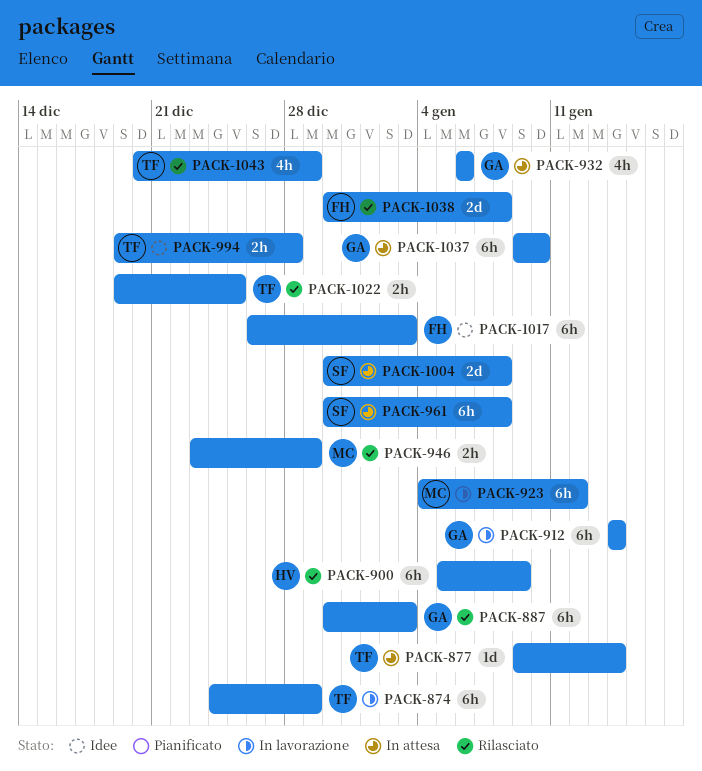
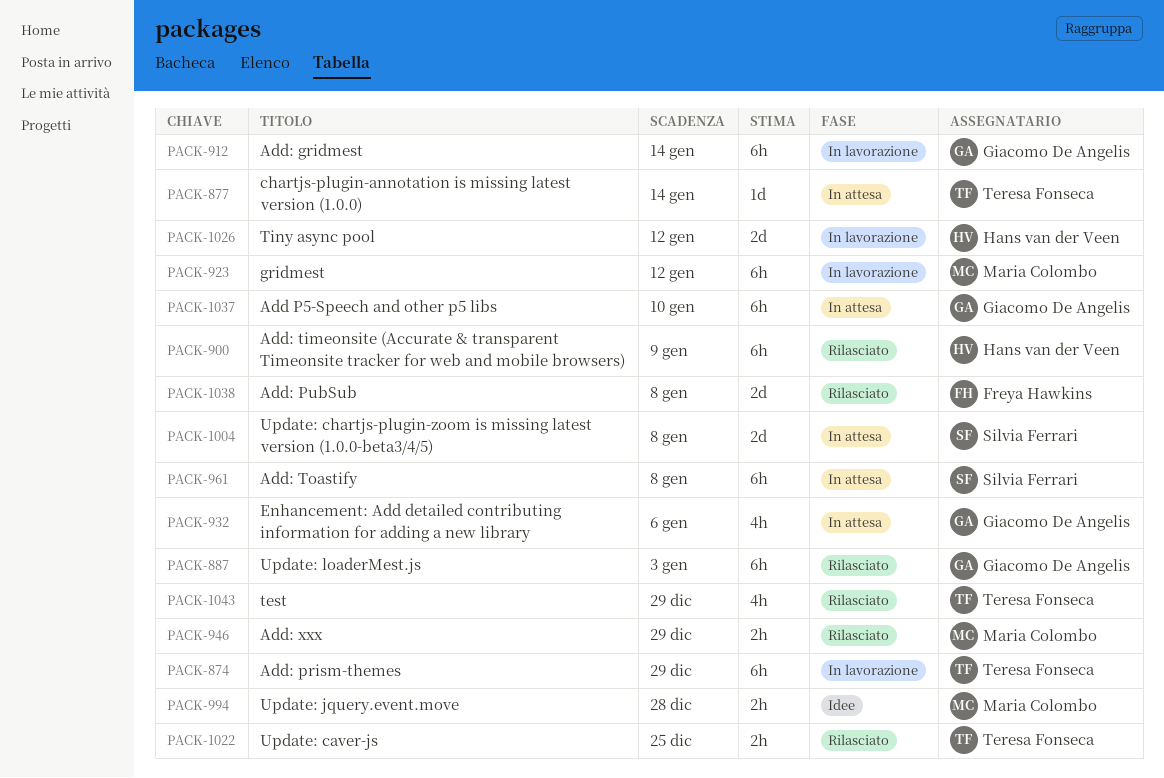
PACK-994, owner: Teresa Fonseca -> Maria Colombo
PACK-1017: present -> none
PACK-1026: none -> present

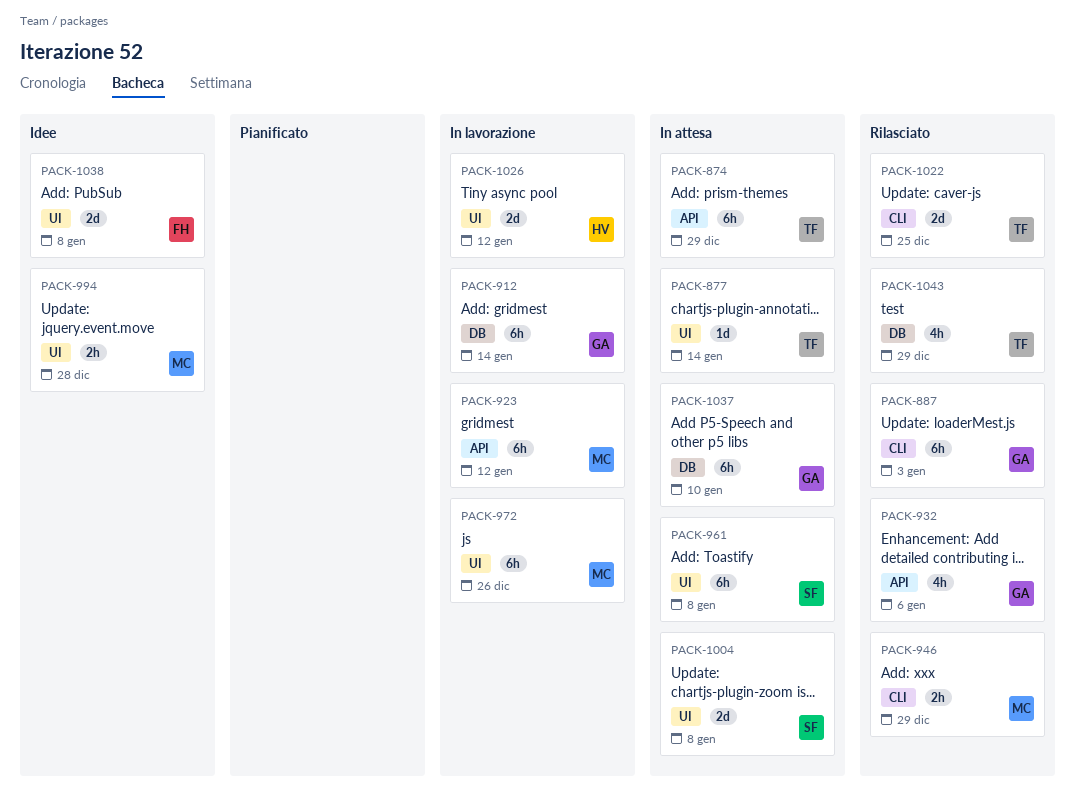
PACK-874, status: In lavorazione -> In attesa
PACK-900: present -> none
PACK-932, status: In attesa -> Rilasciato
PACK-972: none -> present
PACK-1022, estimate: 2h -> 2d
PACK-1038, status: Rilasciato -> Idee

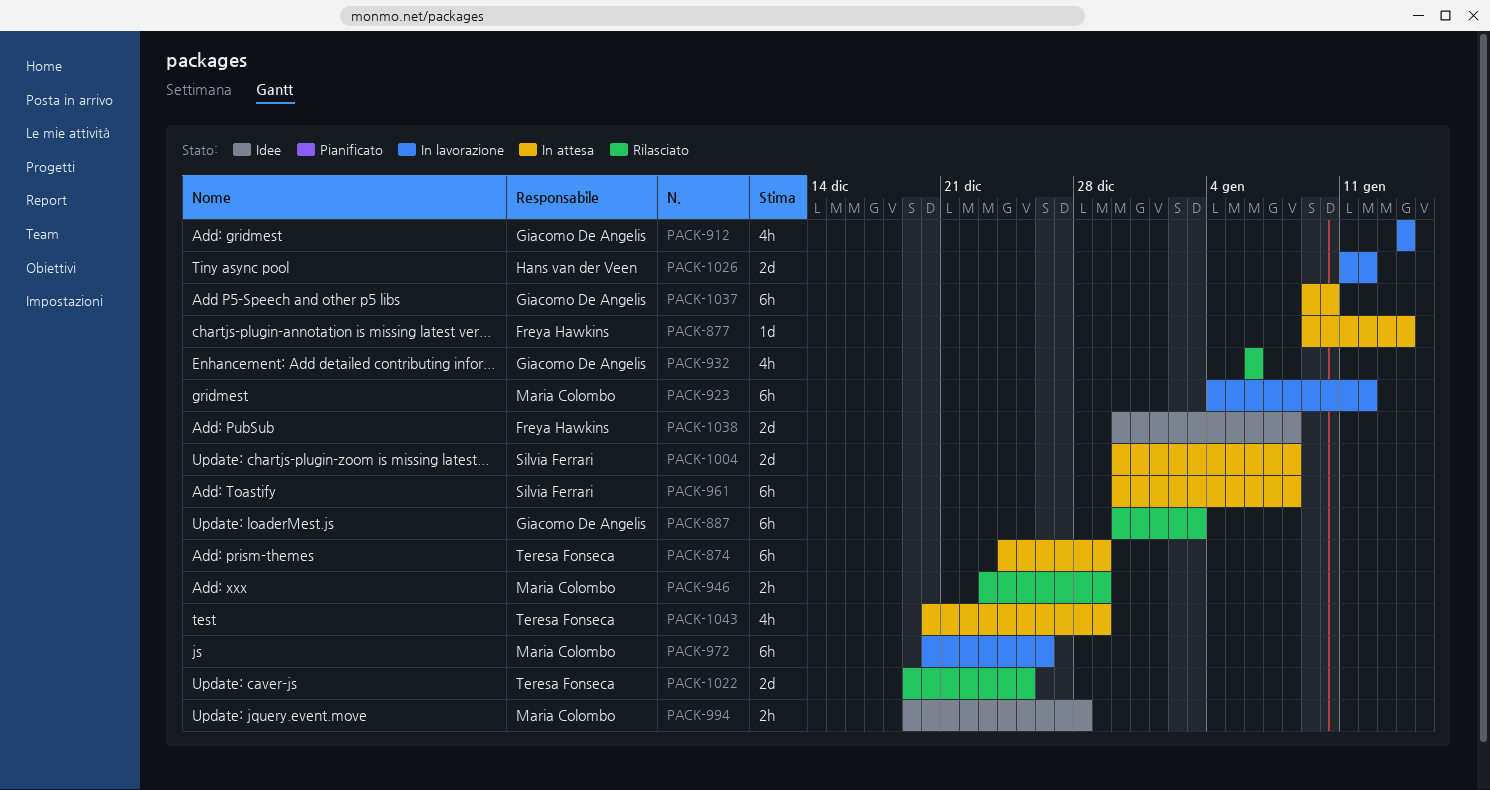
PACK-877, owner: Teresa Fonseca -> Freya Hawkins
PACK-912, estimate: 6h -> 4h
PACK-1043, status: Rilasciato -> In attesa

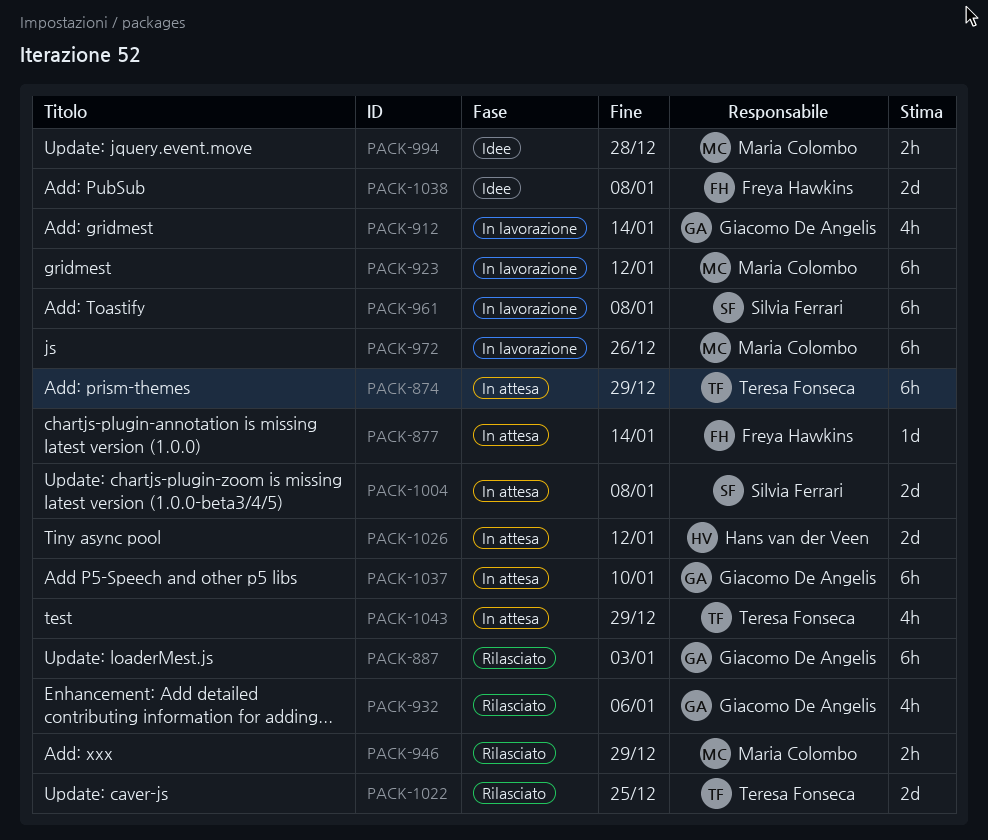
PACK-961, status: In attesa -> In lavorazione
PACK-1026, status: In lavorazione -> In attesa

